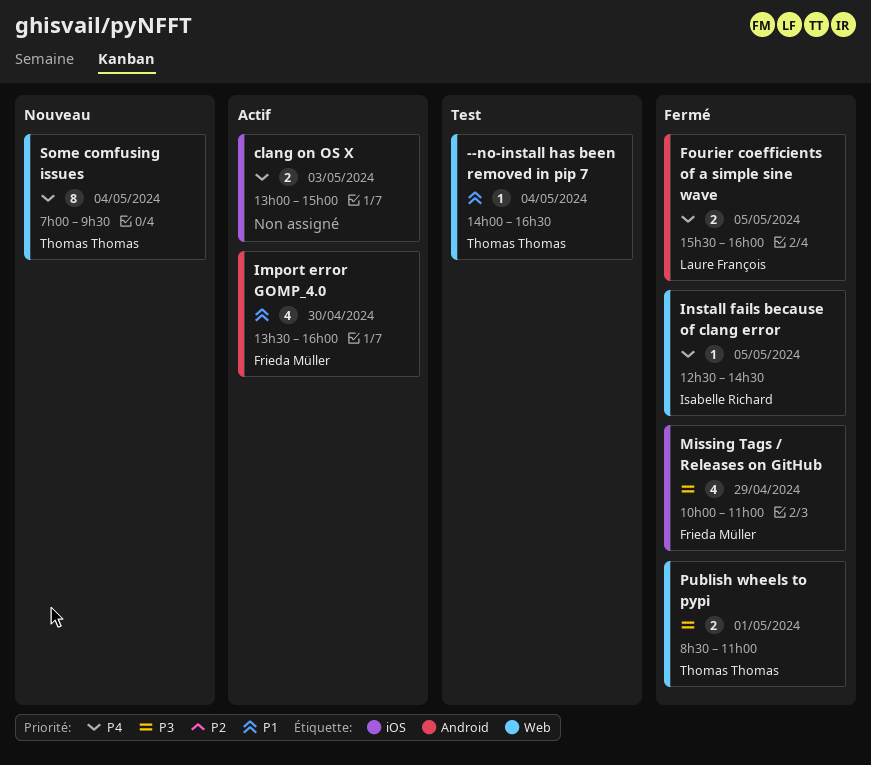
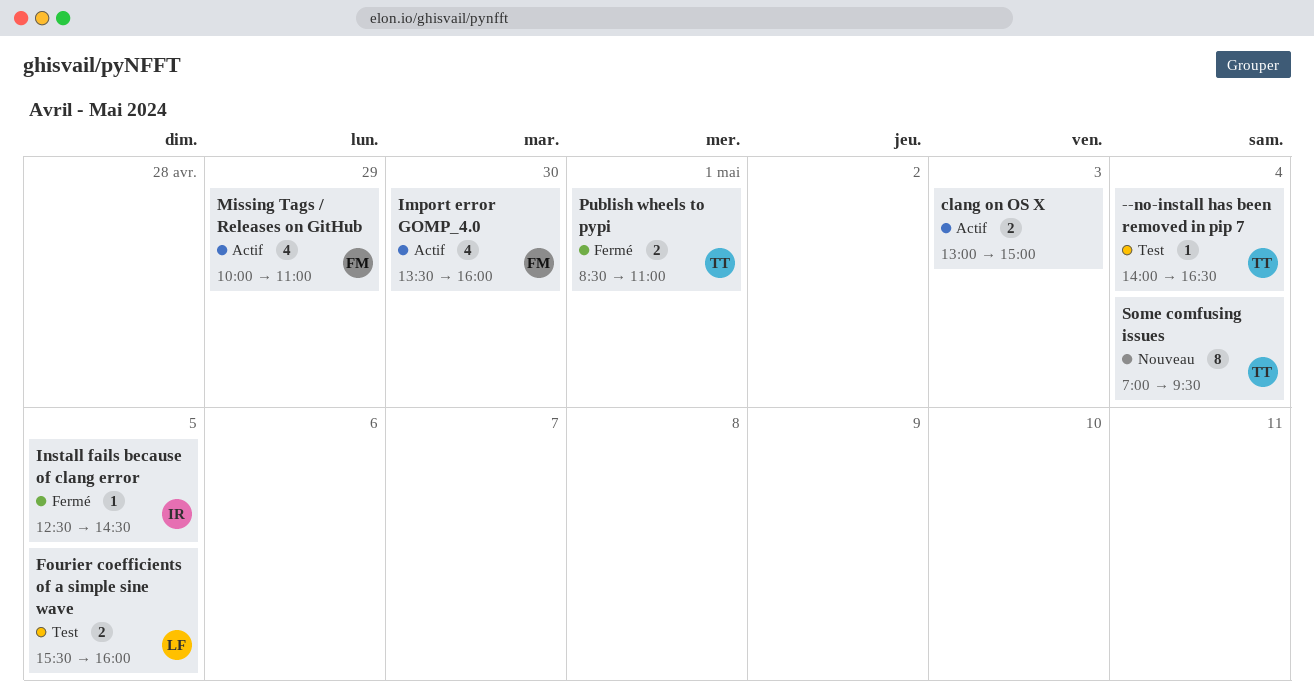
Fourier coefficients of a simple sine wave, status: Fermé -> Test
Missing Tags / Releases on GitHub, status: Fermé -> Actif

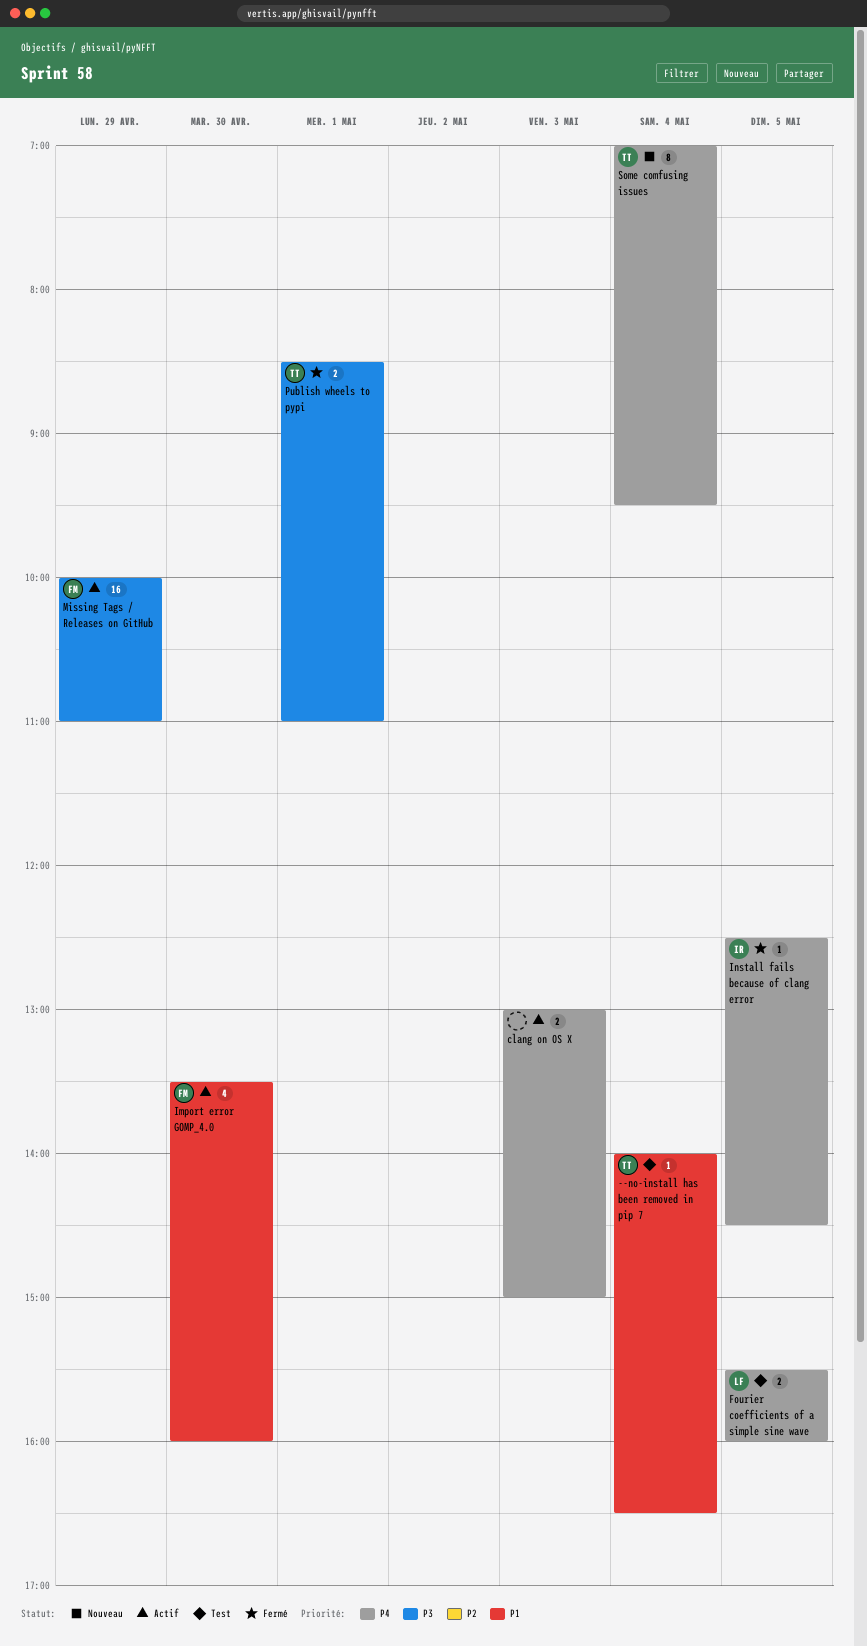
Missing Tags / Releases on GitHub, estimate: 4 -> 16

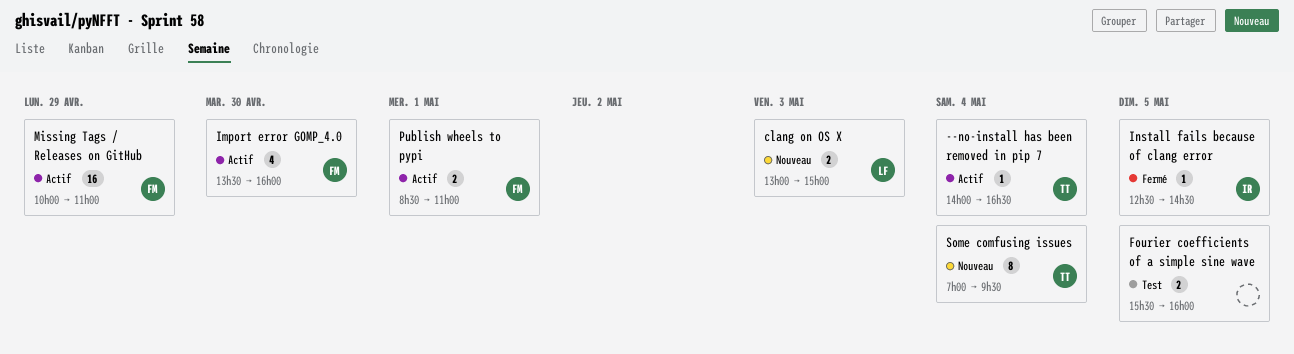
--no-install has been removed in pip 7, status: Test -> Actif
clang on OS X, status: Actif -> Nouveau
clang on OS X, owner: none -> LF
Fourier coefficients of a simple sine wave, owner: LF -> none
Publish wheels to pypi, status: Fermé -> Actif
Publish wheels to pypi, owner: TT -> FM

